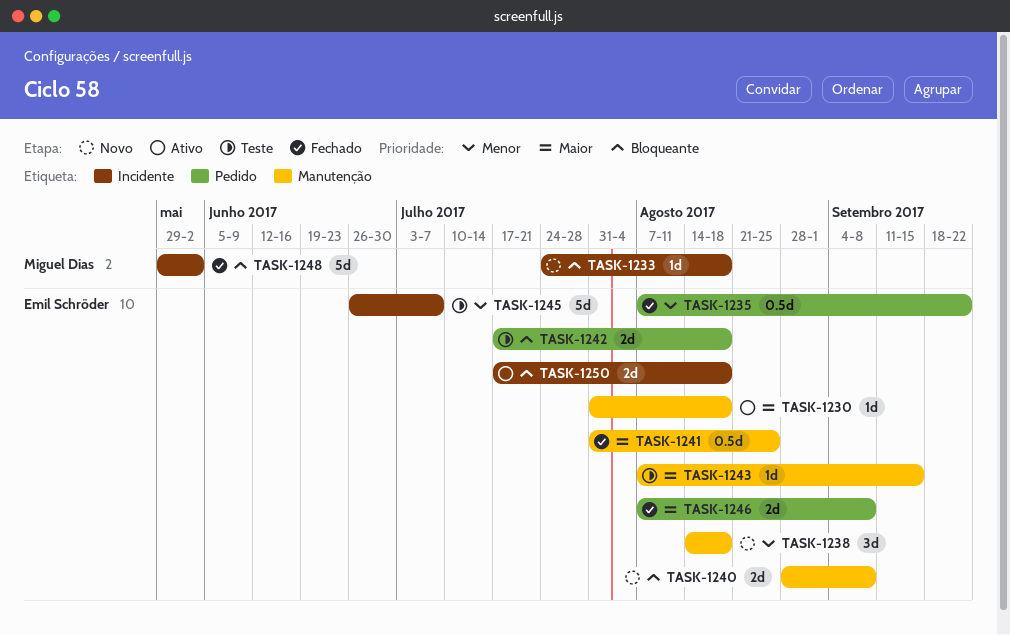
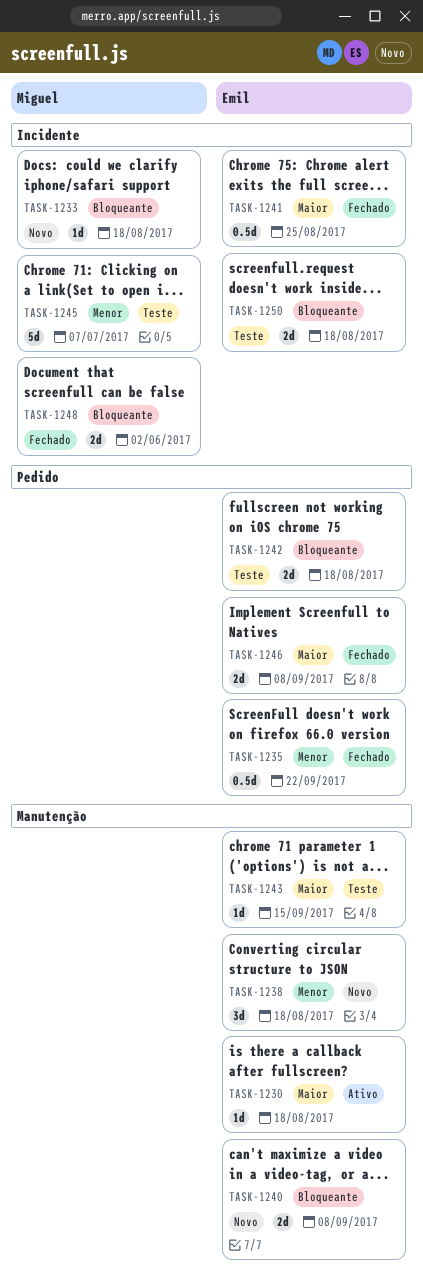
TASK-1241, label: Manutenção -> Incidente
TASK-1245, owner: Emil Schröder -> Miguel Dias
TASK-1248, estimate: 5d -> 2d
TASK-1250, status: Ativo -> Teste

